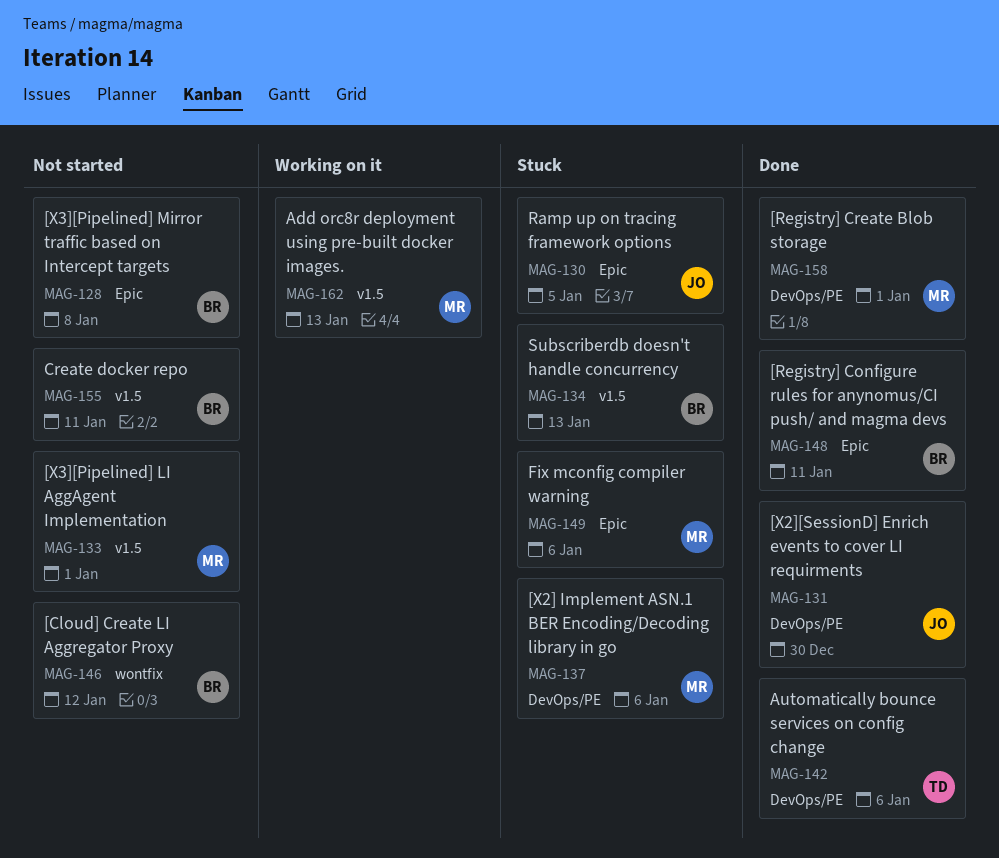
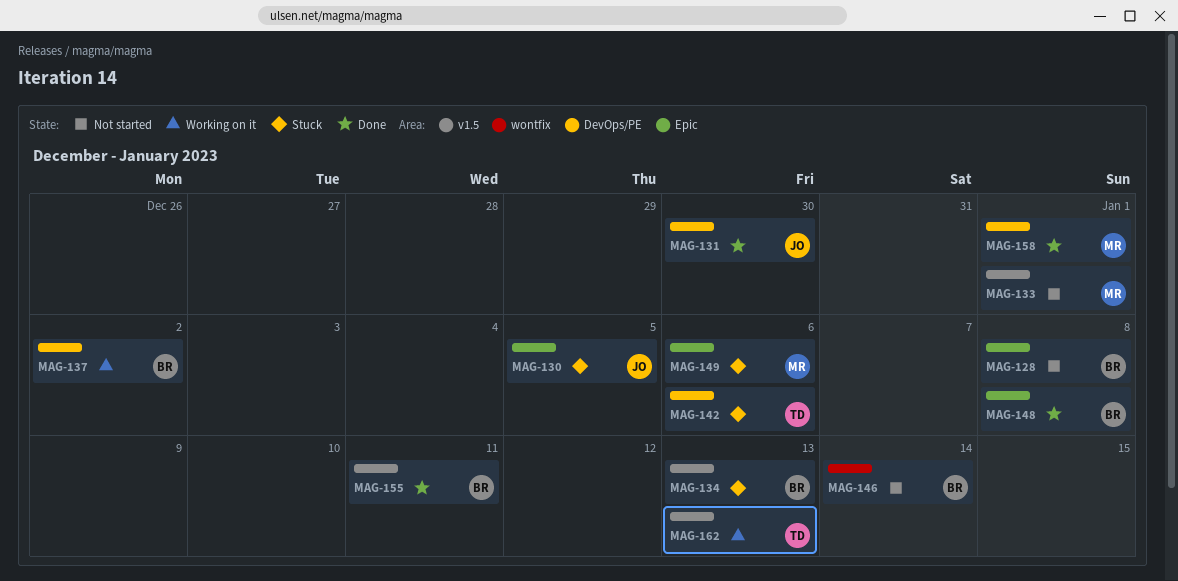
MAG-137, status: Stuck -> Working on it
MAG-137, owner: MR -> BR
MAG-137, due: Jan 6 -> Jan 2
MAG-142, status: Done -> Stuck
MAG-146, due: Jan 12 -> Jan 14
MAG-148, due: Jan 11 -> Jan 8
MAG-155, status: Not started -> Done
MAG-162, owner: MR -> TD

